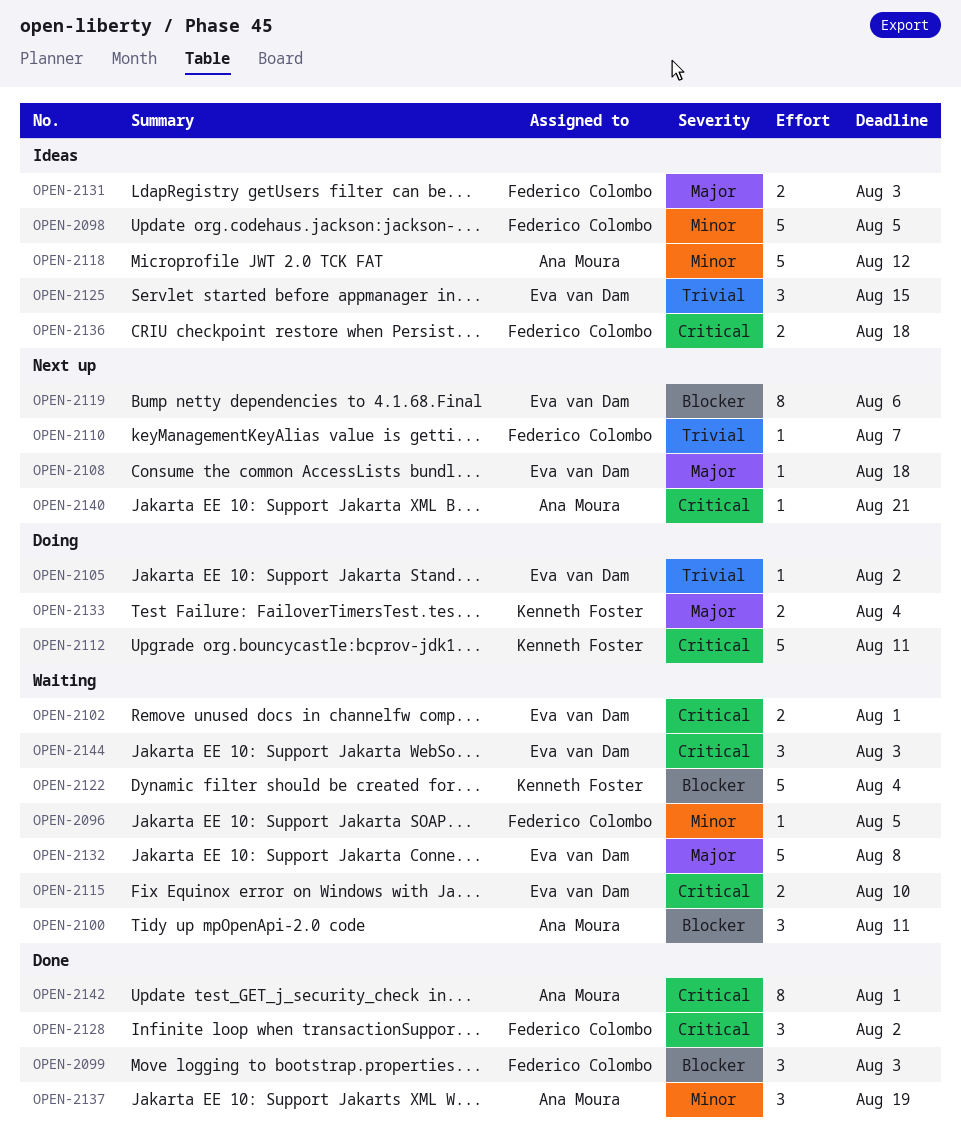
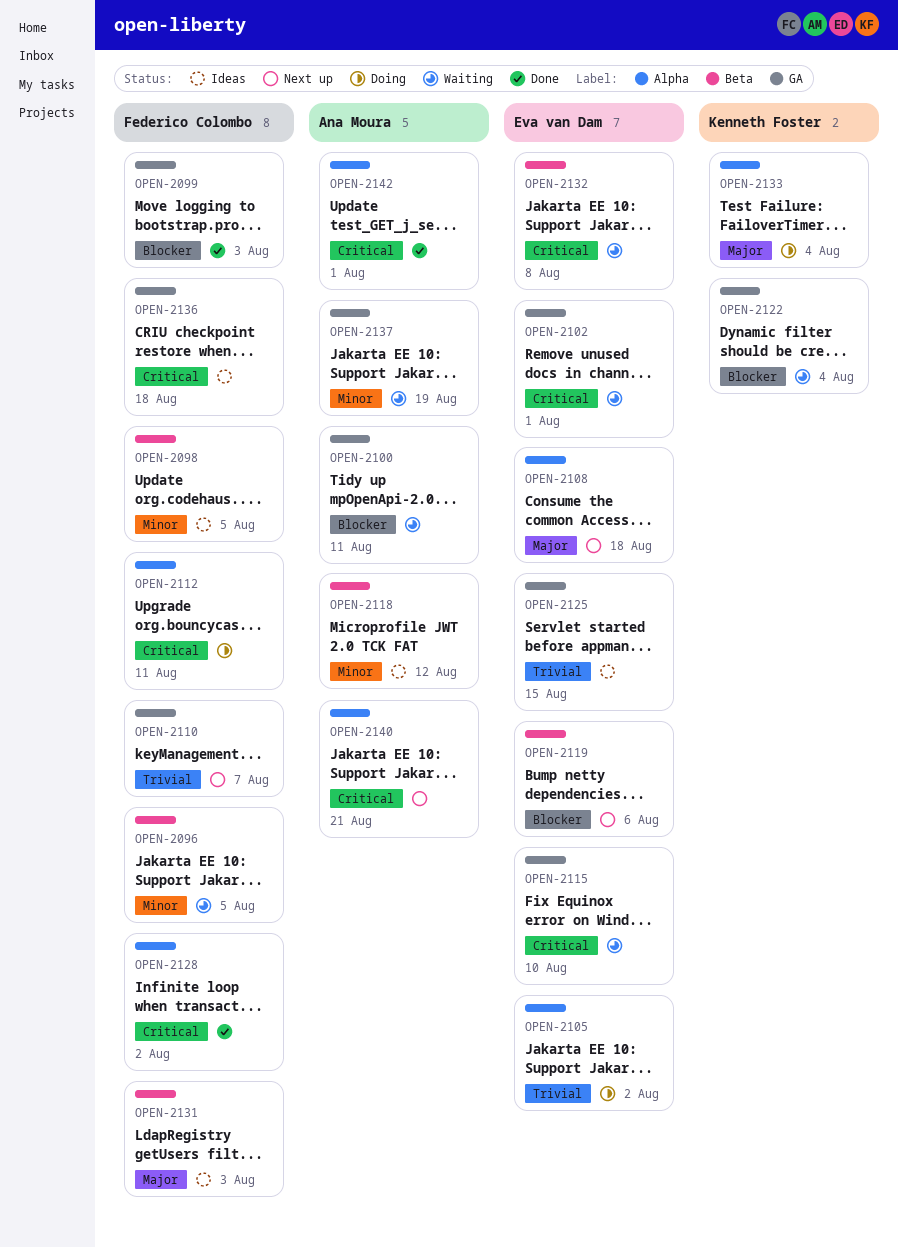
OPEN-2112, owner: Kenneth Foster -> Federico Colombo
OPEN-2132, priority: Major -> Critical
OPEN-2137, status: Done -> Waiting
OPEN-2144: present -> none

